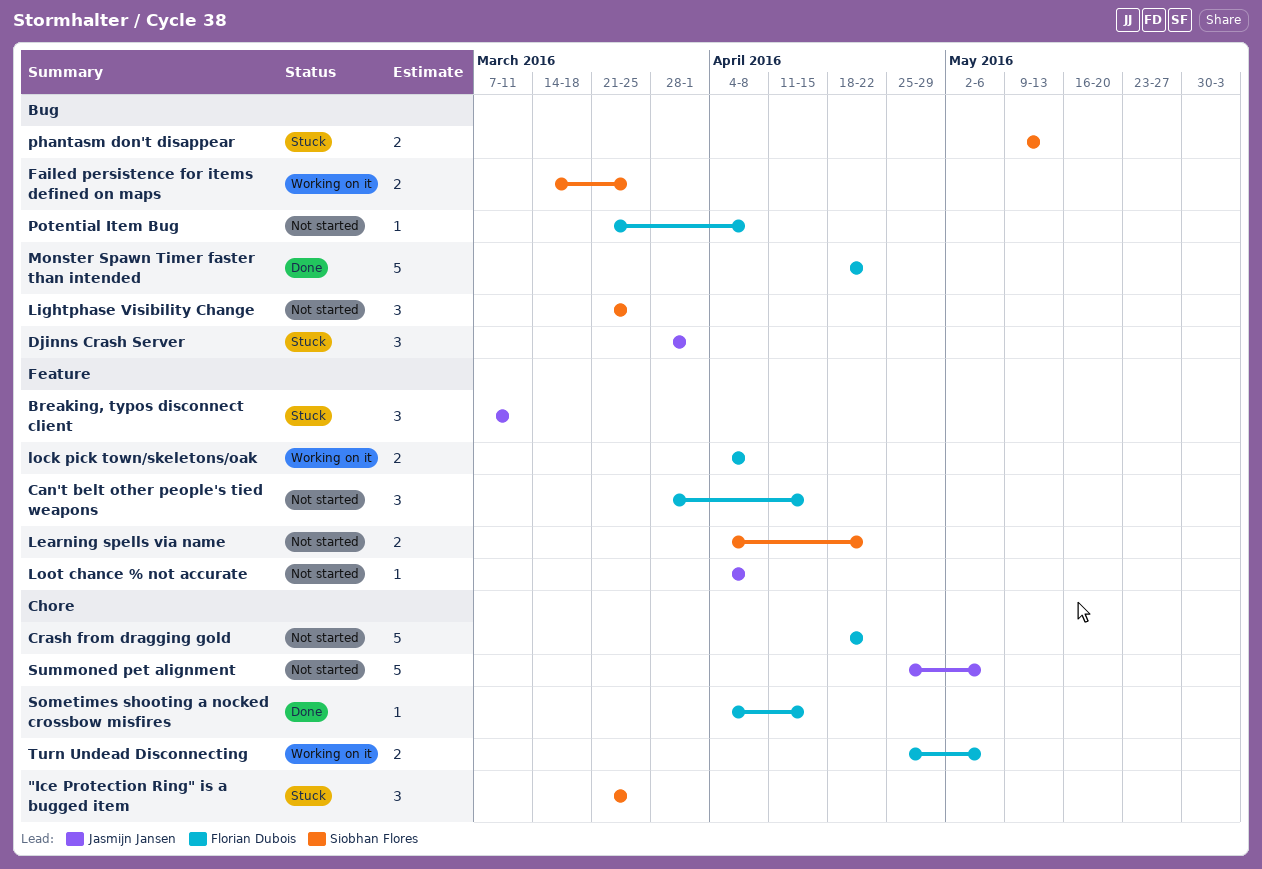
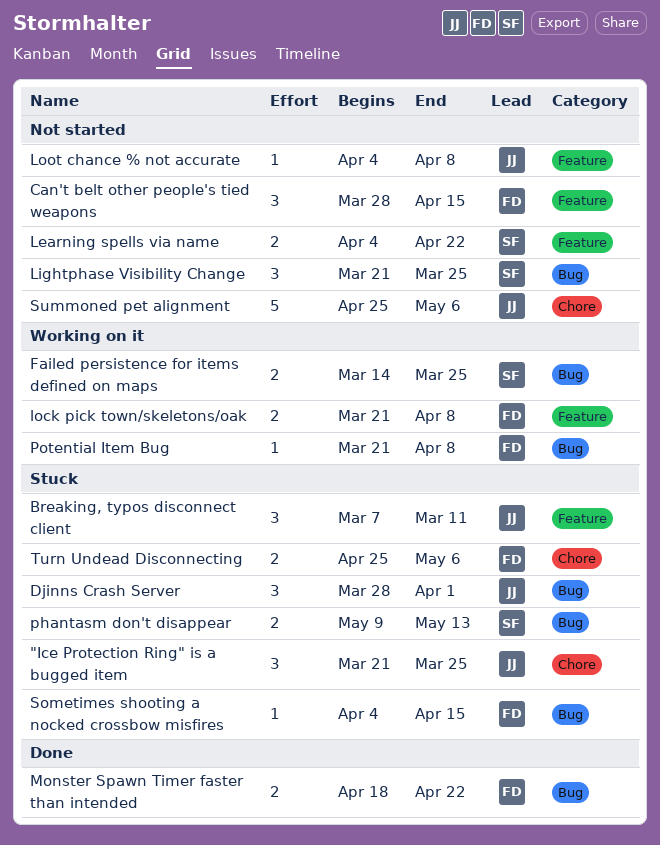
"Ice Protection Ring" is a bugged item, owner: Siobhan Flores -> Jasmijn Jansen
Crash from dragging gold: present -> none
lock pick town/skeletons/oak, start: Apr 4 -> Mar 21
Monster Spawn Timer faster than intended, estimate: 5 -> 2
Potential Item Bug, status: Not started -> Working on it
Sometimes shooting a nocked crossbow misfires, status: Done -> Stuck
Sometimes shooting a nocked crossbow misfires, label: Chore -> Bug
Turn Undead Disconnecting, status: Working on it -> Stuck

